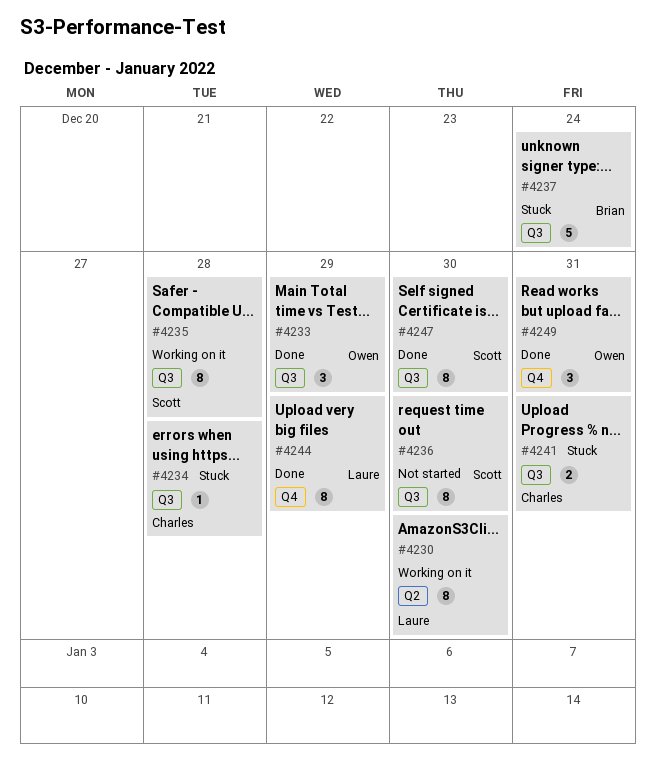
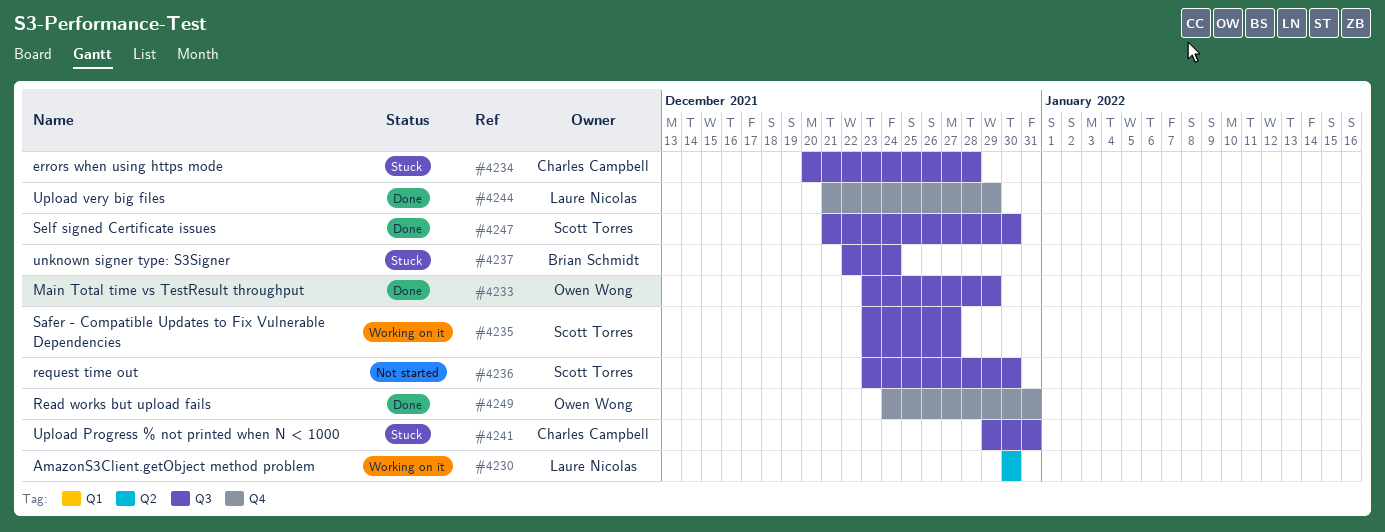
#4235, due: Dec 28 -> Dec 27

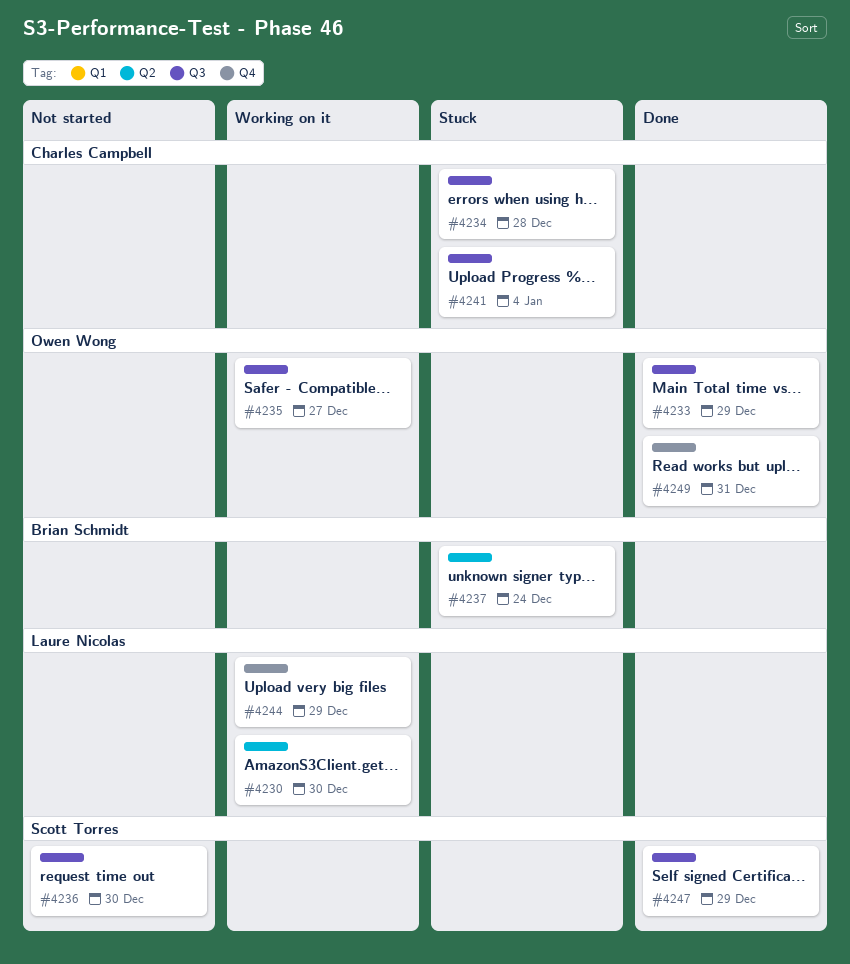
#4235, owner: Scott Torres -> Owen Wong
#4237, label: Q3 -> Q2
#4241, due: Dec 31 -> Jan 4
#4244, status: Done -> Working on it
#4247, due: Dec 30 -> Dec 29

